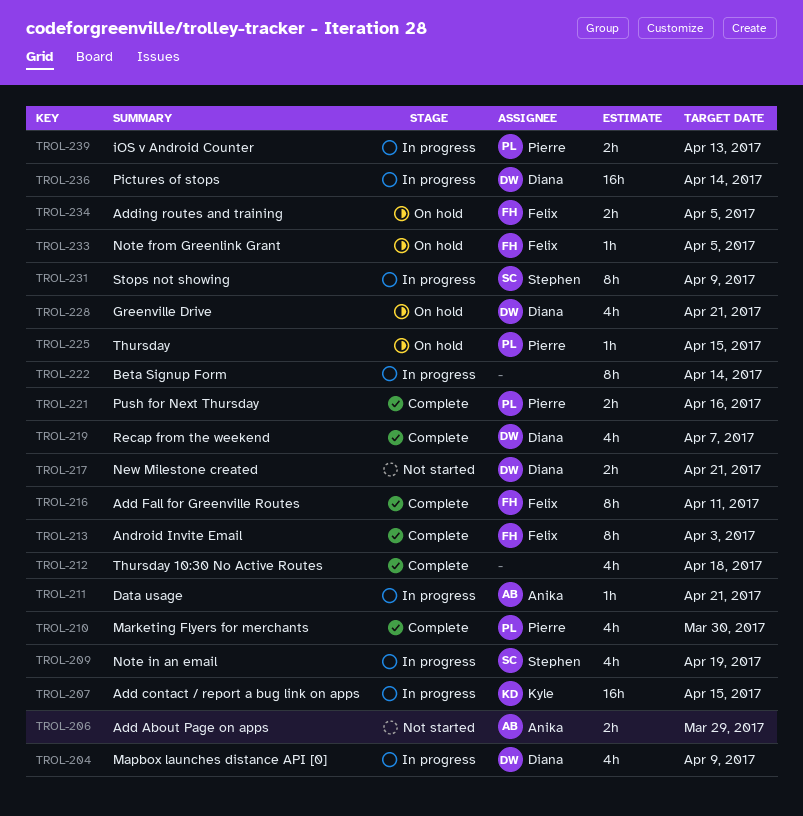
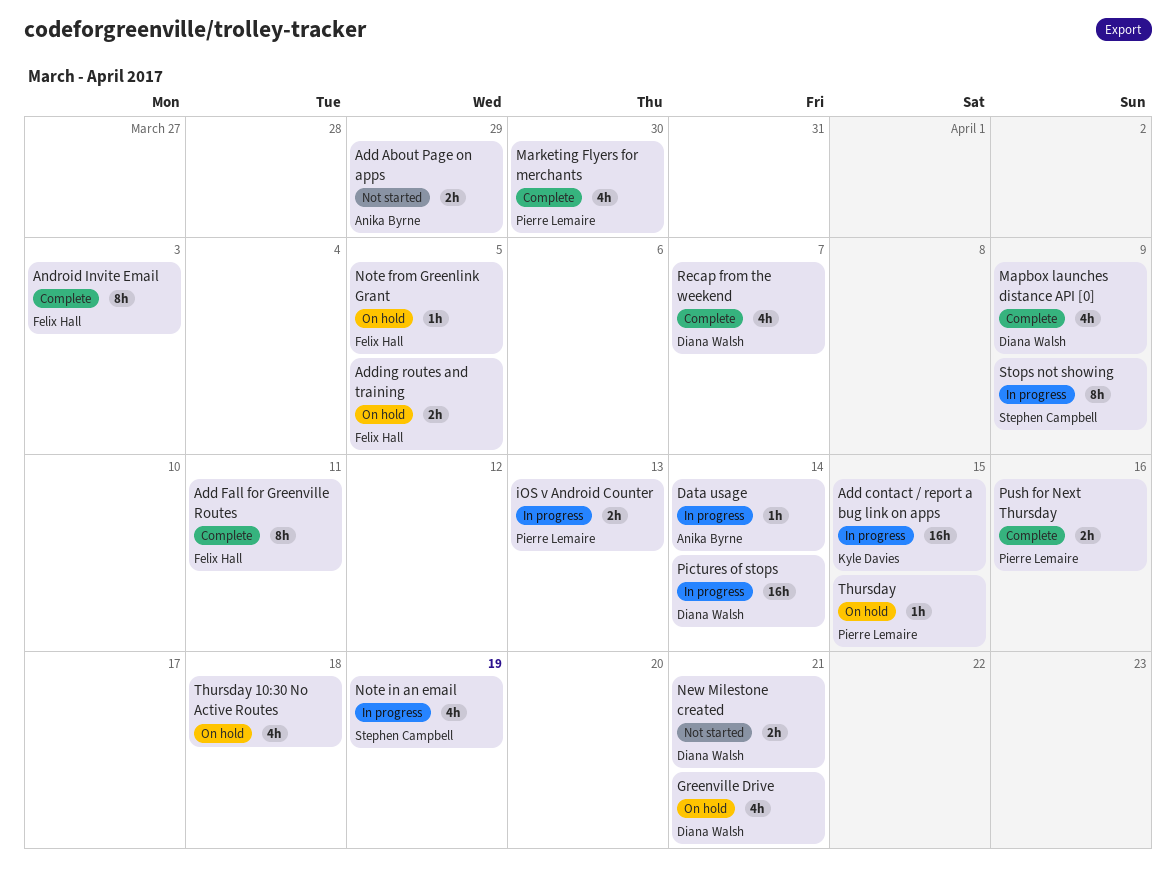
Beta Signup Form: present -> none
Data usage, due: Apr 21 -> Apr 14
Mapbox launches distance API [0], status: In progress -> Complete
Thursday 10:30 No Active Routes, status: Complete -> On hold

